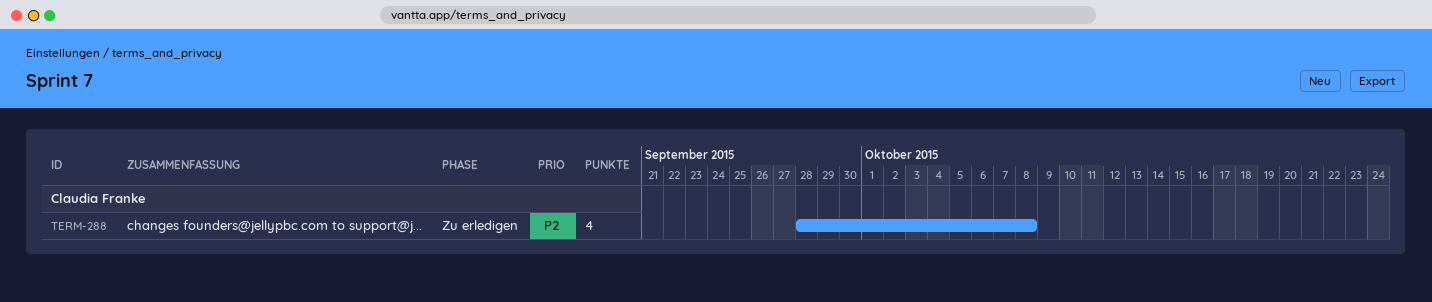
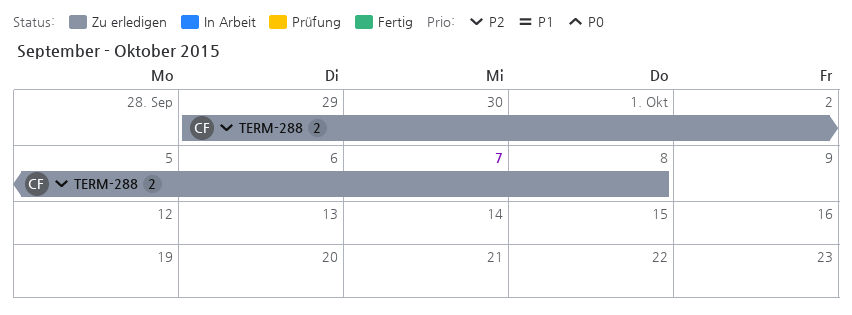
TERM-288, estimate: 4 -> 2
TERM-288, start: Sep 28 -> Sep 29

